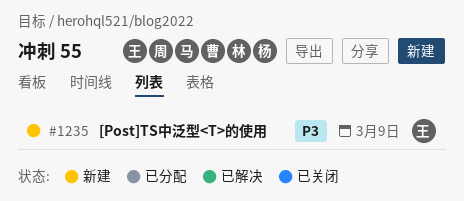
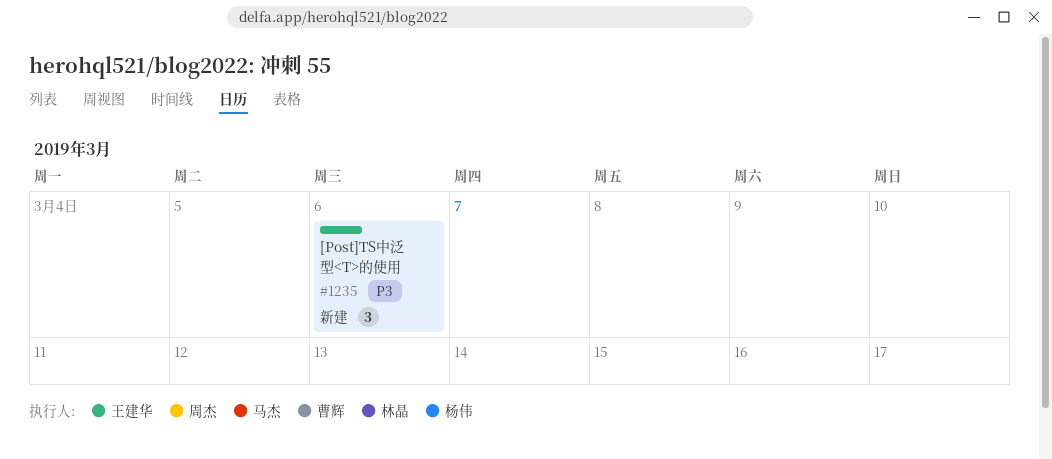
#1235, due: Mar 9 -> Mar 6

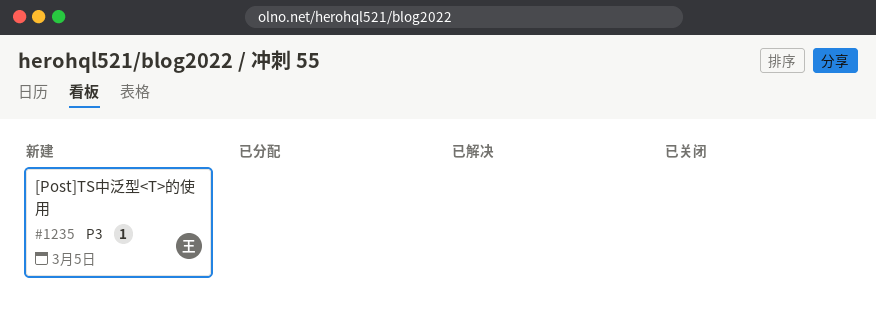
#1235, estimate: 3 -> 1
#1235, due: Mar 6 -> Mar 5

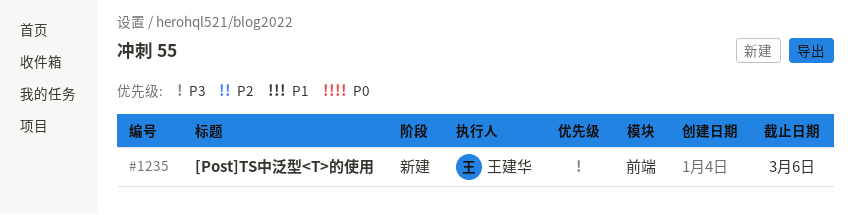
#1235, due: Mar 5 -> Mar 6

